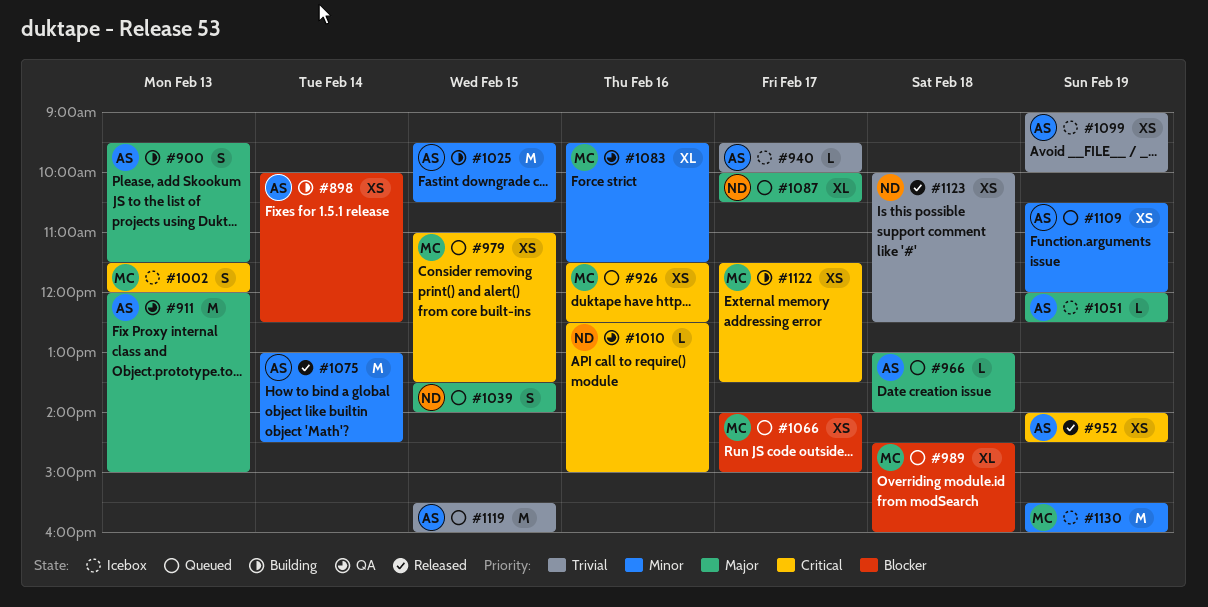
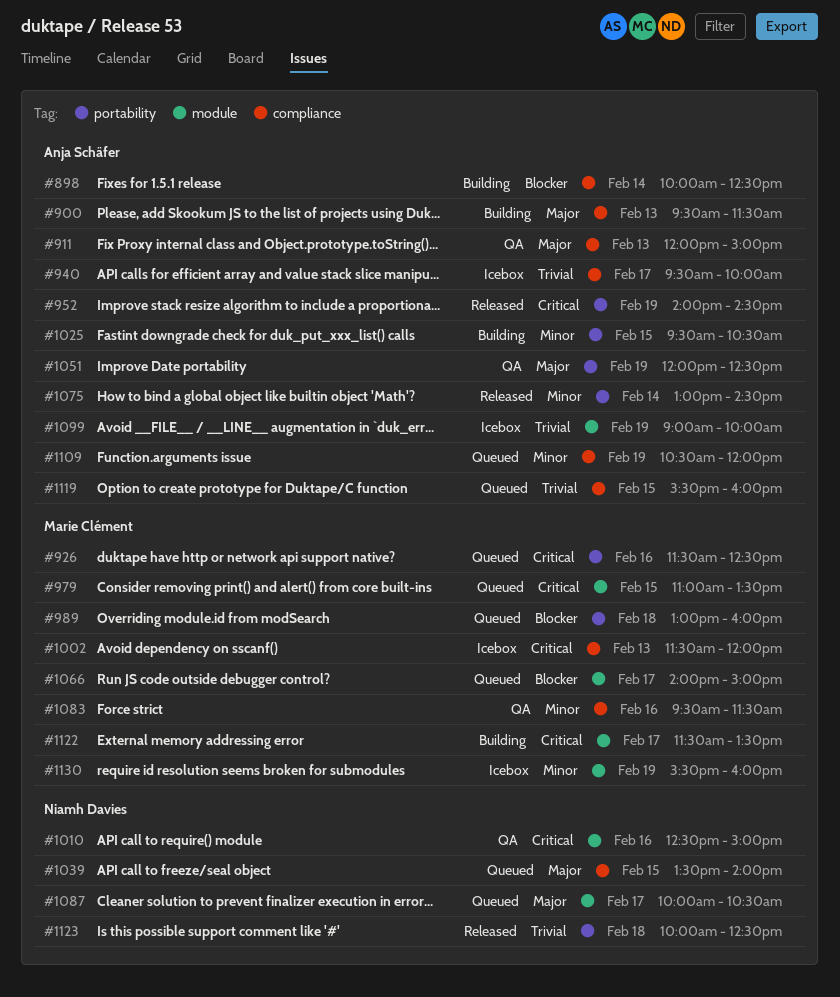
#966: present -> none
#989, begins: 14:30 -> 13:00
#1051, status: Icebox -> QA

